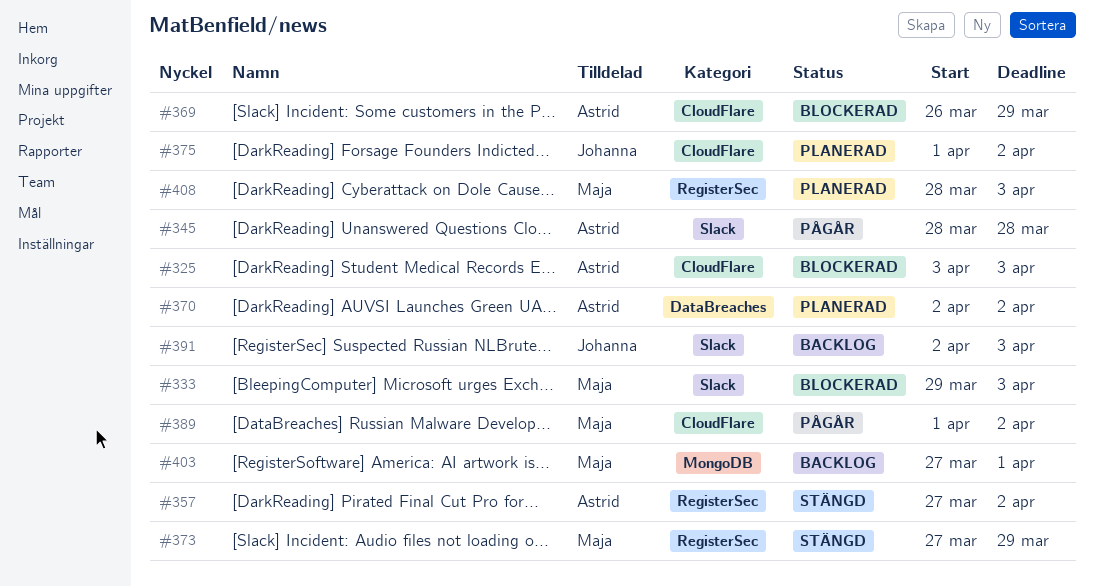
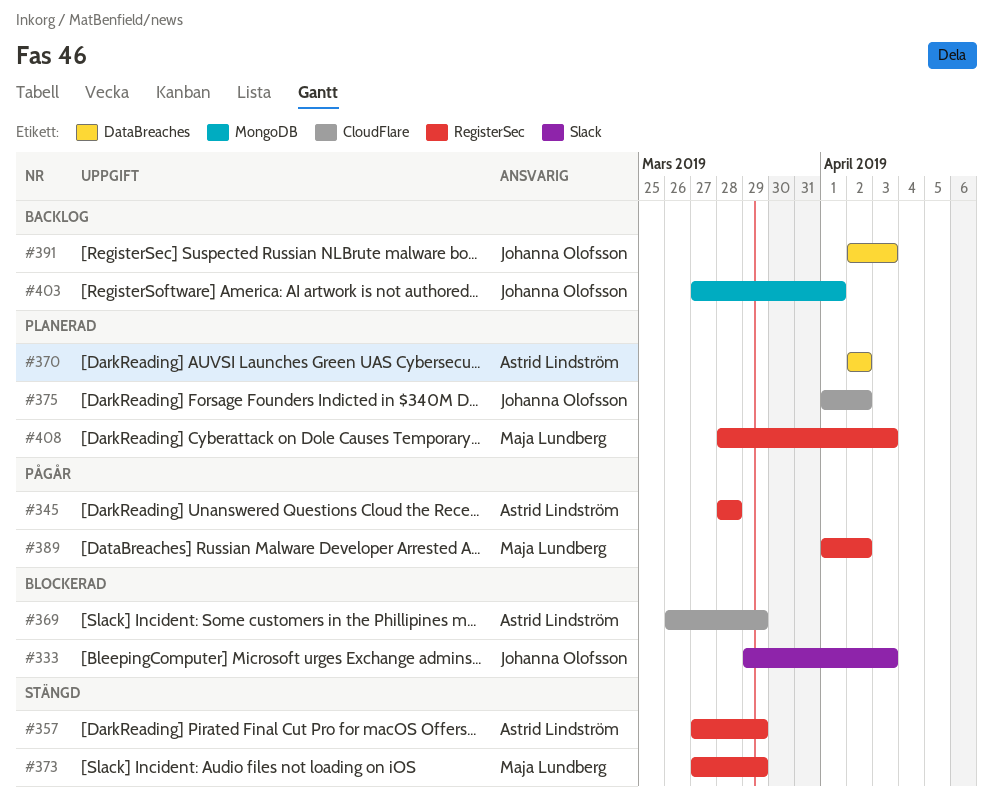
#325: present -> none
#333, owner: Maja Lundberg -> Johanna Olofsson
#345, label: Slack -> RegisterSec
#357, due: Apr 2 -> Mar 29
#389, label: CloudFlare -> RegisterSec
#391, label: Slack -> DataBreaches
#403, owner: Maja Lundberg -> Johanna Olofsson

